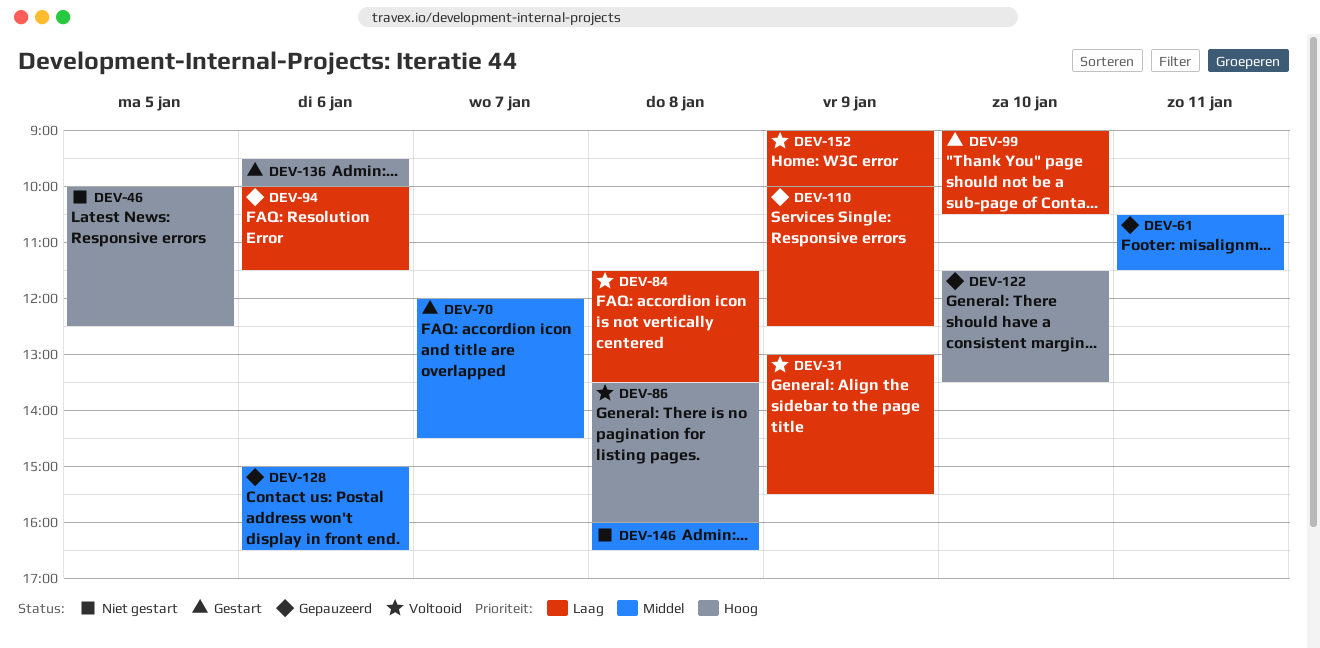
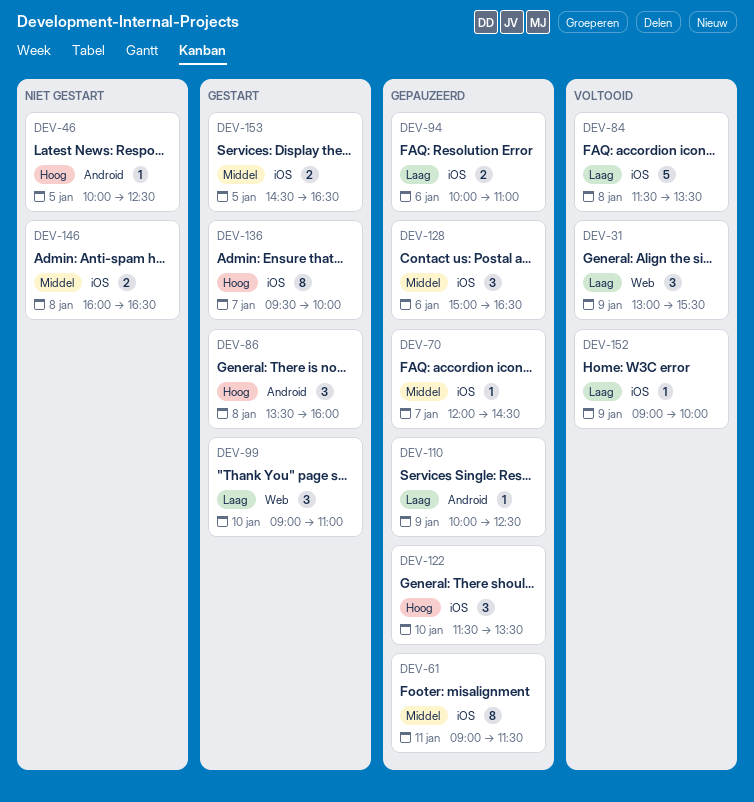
DEV-61, begins: 10:30 -> 09:00
DEV-70, status: Gestart -> Gepauzeerd
DEV-86, status: Voltooid -> Gestart
DEV-94, ends: 11:30 -> 11:00
DEV-99, ends: 10:30 -> 11:00
DEV-136, day: Jan 6 -> Jan 7
DEV-153: none -> present

